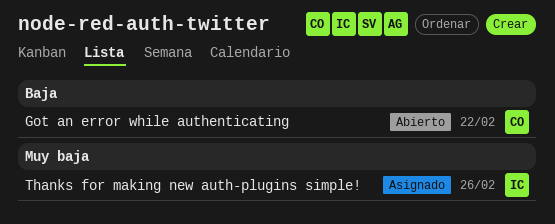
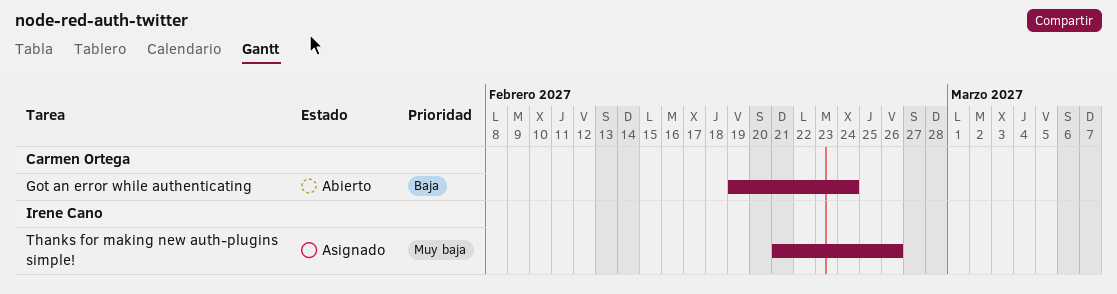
Got an error while authenticating, due: Feb 22 -> Feb 24

